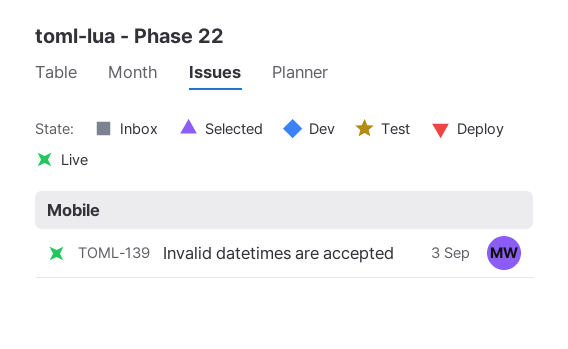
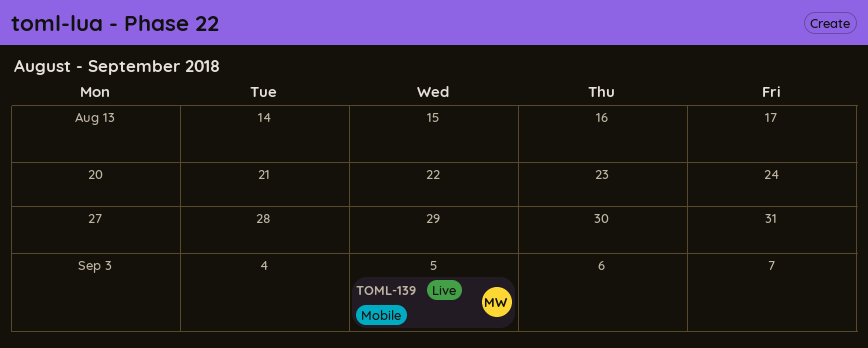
TOML-139, due: Sep 3 -> Sep 5

